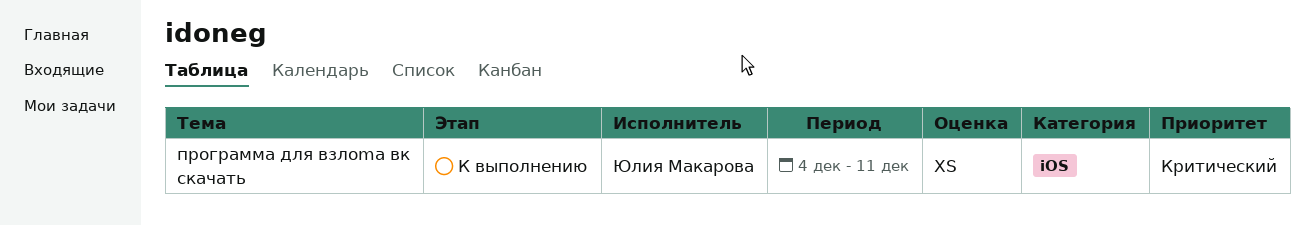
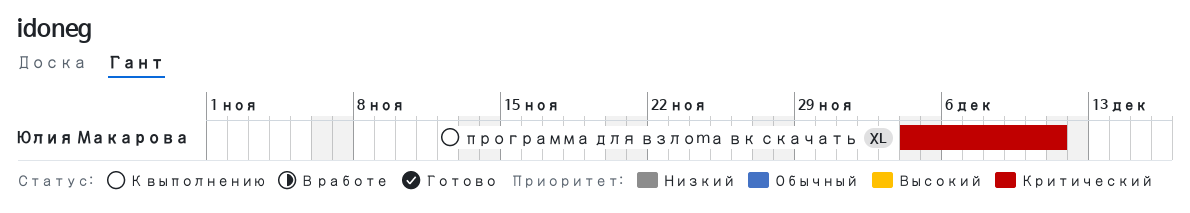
программа для взлоmа вк скачать, estimate: XS -> XL

